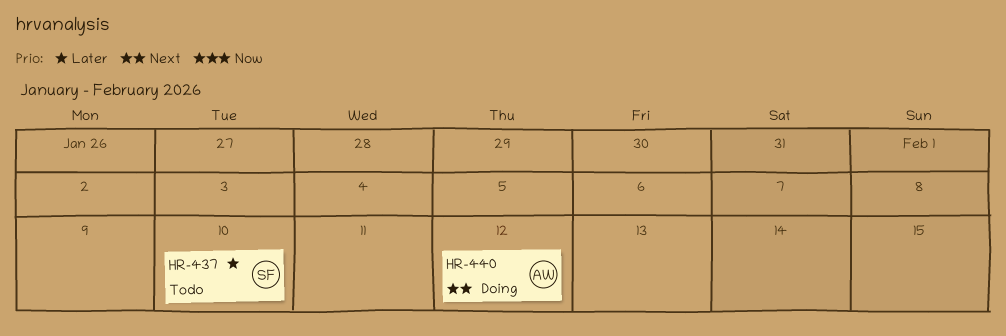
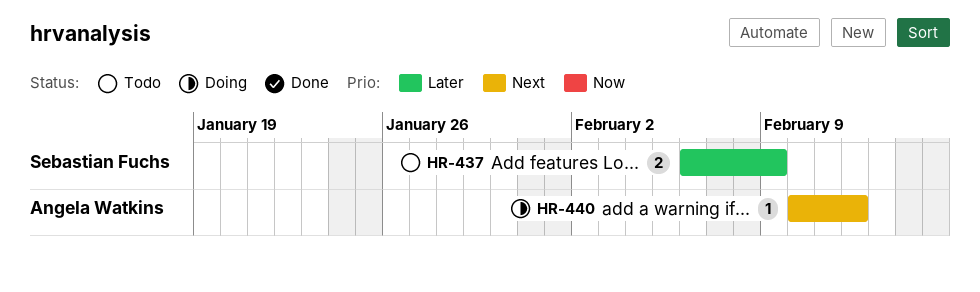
HR-437, due: Feb 10 -> Feb 9

